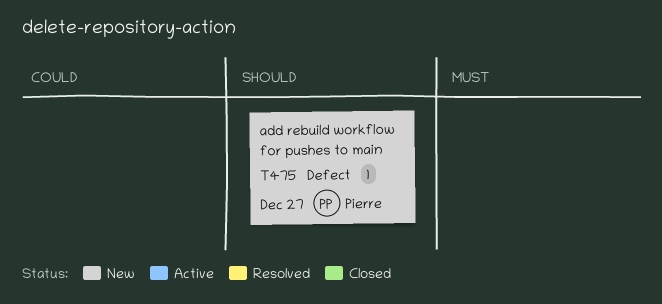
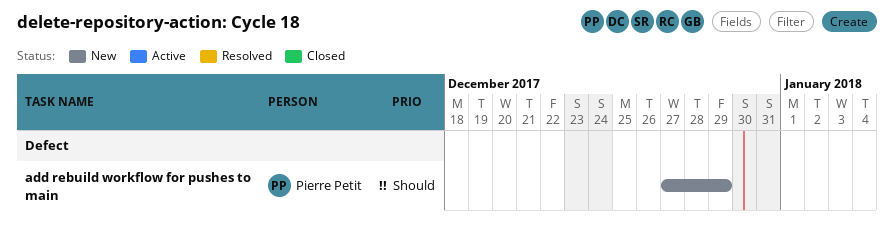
add rebuild workflow for pushes to main, due: Dec 27 -> Dec 29

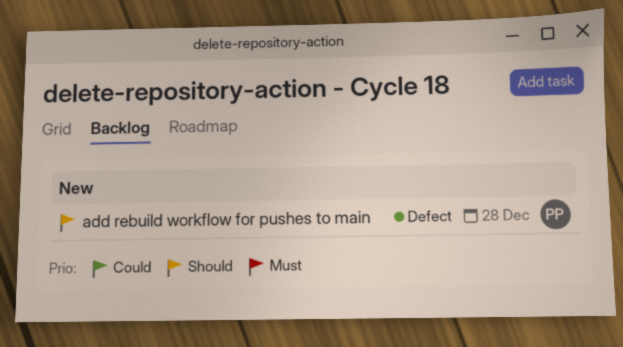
add rebuild workflow for pushes to main, due: Dec 29 -> Dec 28

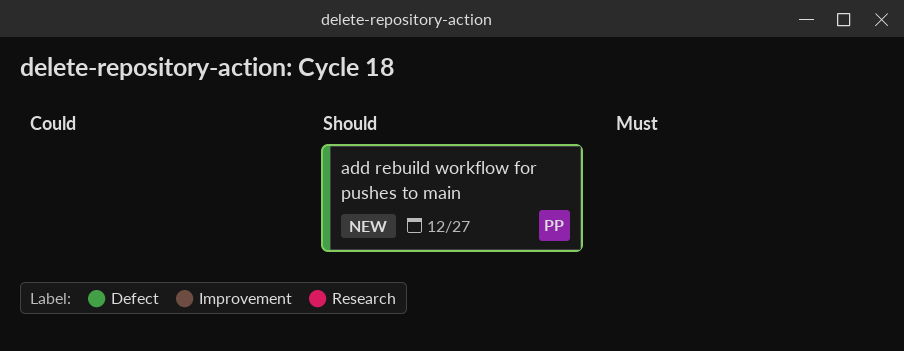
add rebuild workflow for pushes to main, due: Dec 28 -> Dec 27

